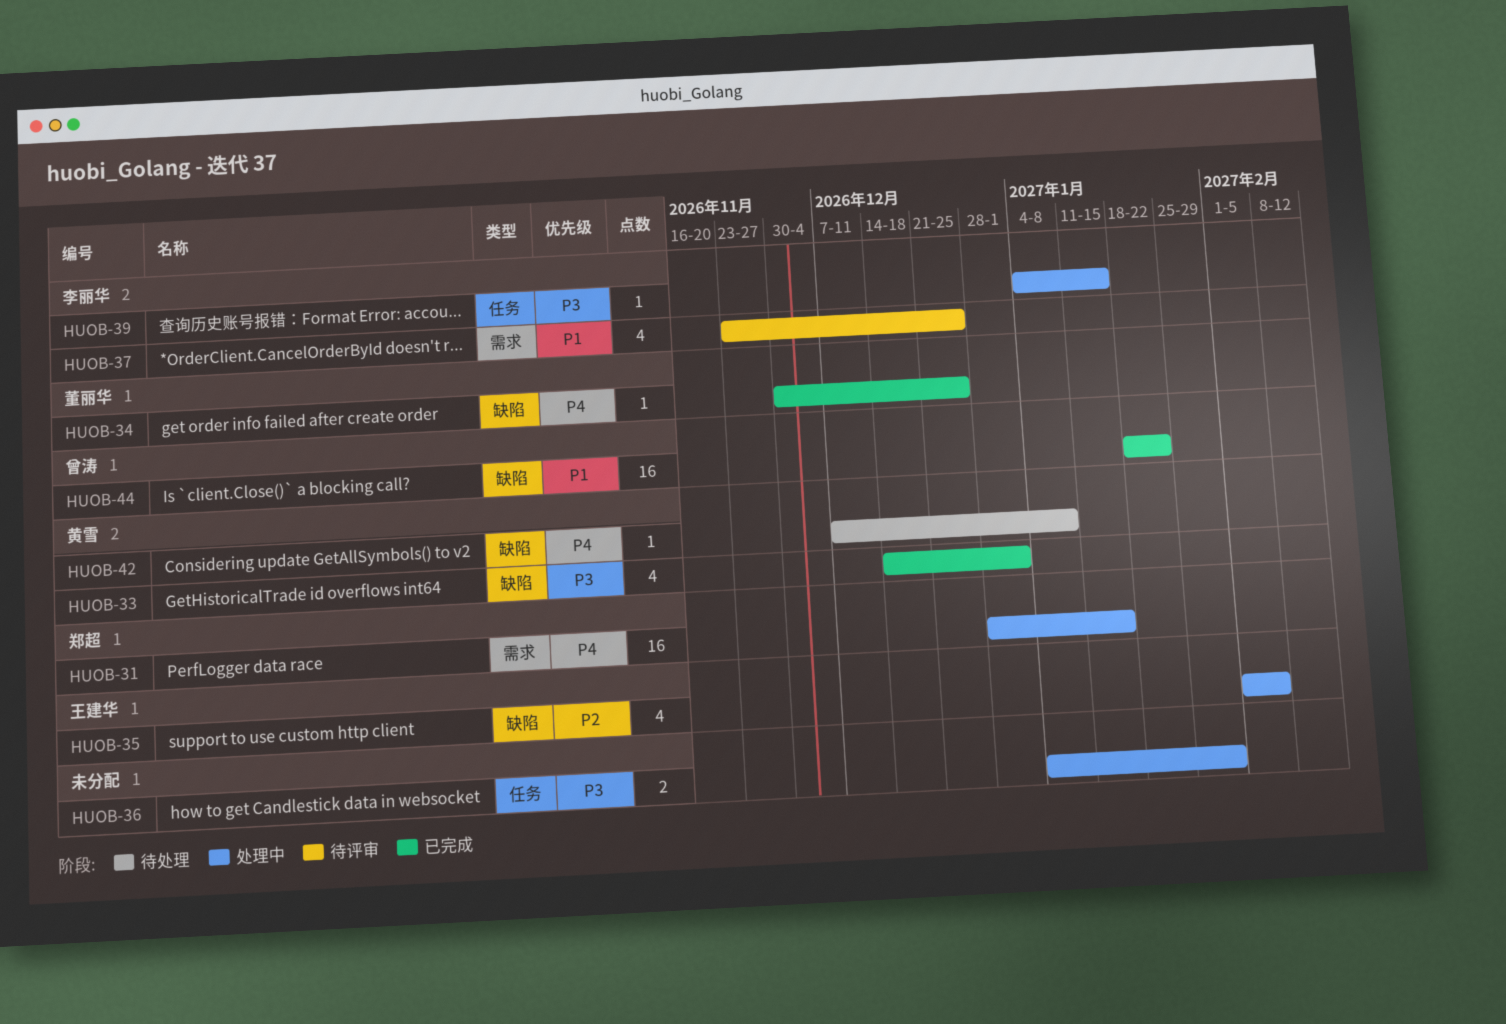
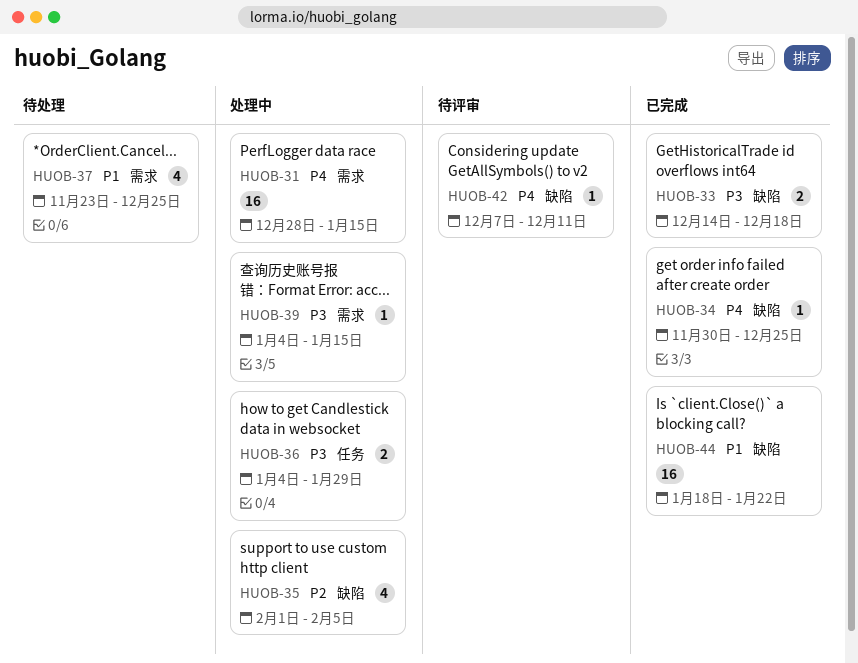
HUOB-33, estimate: 4 -> 2
HUOB-33, due: Jan 1 -> Dec 18
HUOB-37, status: 待评审 -> 待处理
HUOB-39, label: 任务 -> 需求
HUOB-42, status: 待处理 -> 待评审
HUOB-42, due: Jan 8 -> Dec 11

